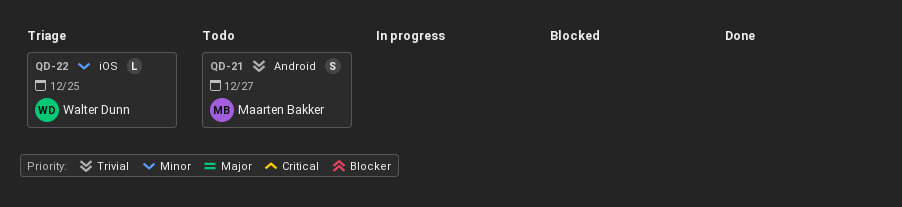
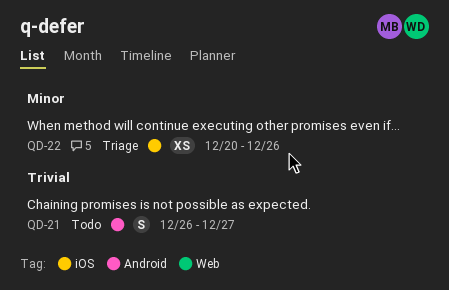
QD-22, estimate: L -> XS
QD-22, due: Dec 25 -> Dec 26

